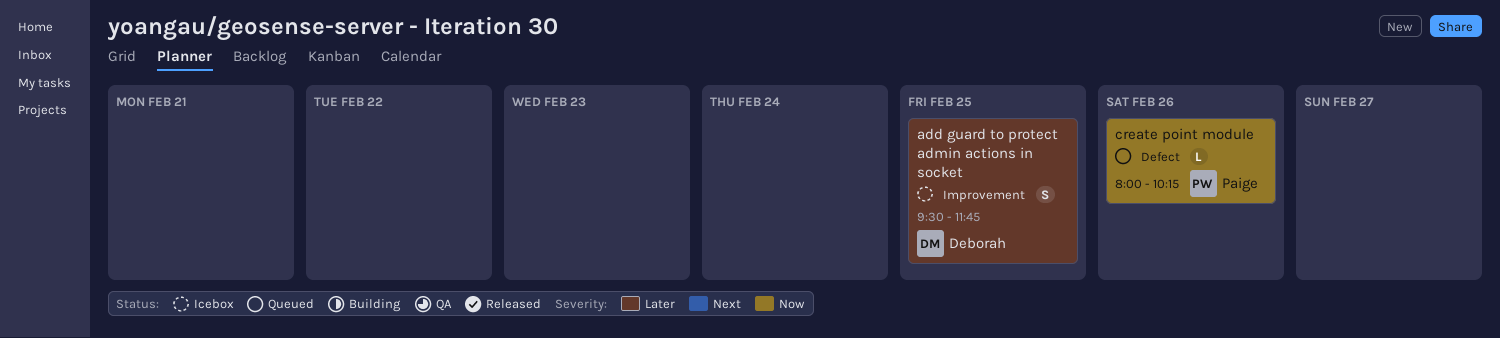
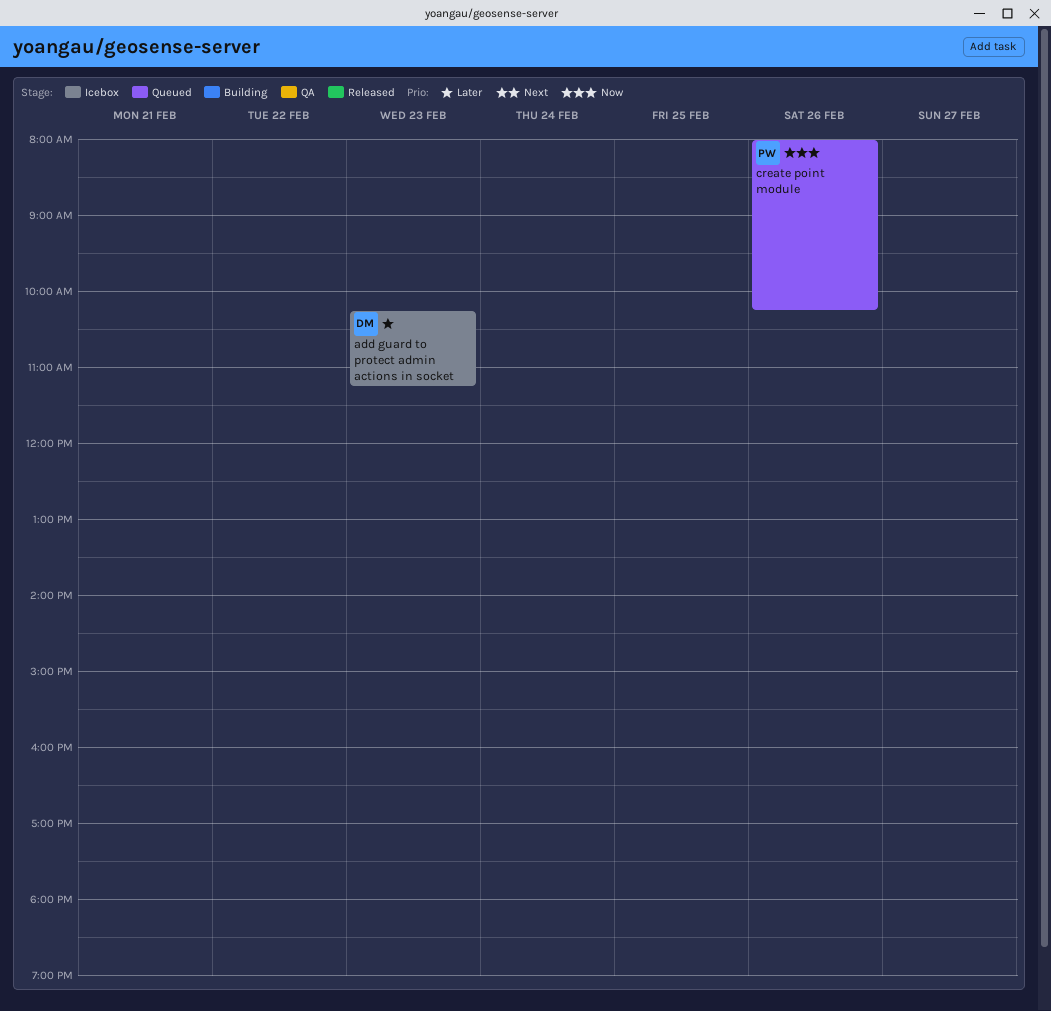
add guard to protect admin actions in socket, day: Feb 25 -> Feb 23
add guard to protect admin actions in socket, begins: 09:30 -> 10:15
add guard to protect admin actions in socket, ends: 11:45 -> 11:15

